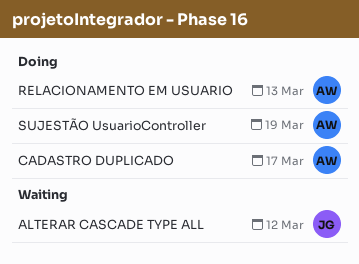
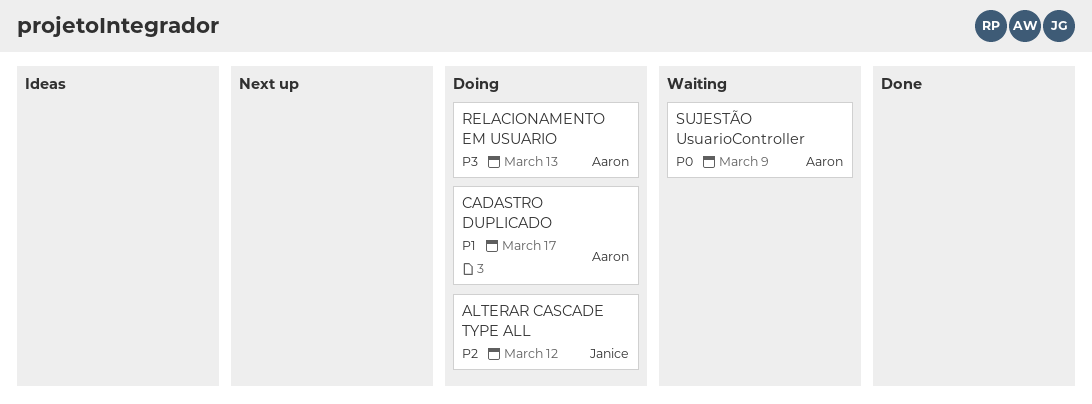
ALTERAR CASCADE TYPE ALL, status: Waiting -> Doing
SUJESTÃO UsuarioController, status: Doing -> Waiting
SUJESTÃO UsuarioController, due: Mar 19 -> Mar 9

